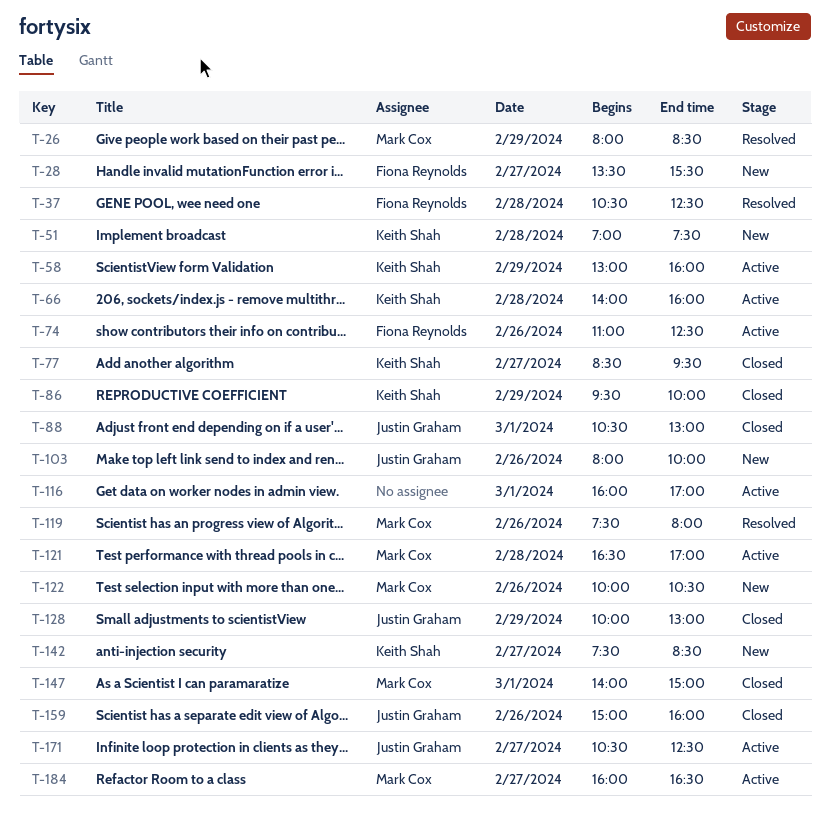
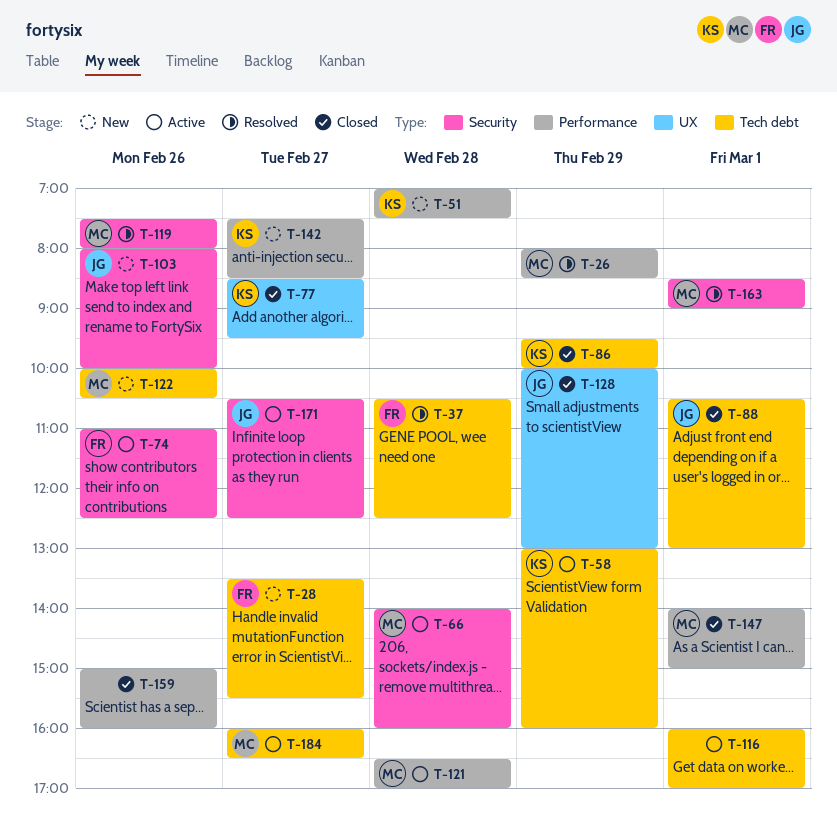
T-66, owner: Keith Shah -> Mark Cox
T-159, owner: Justin Graham -> none
T-163: none -> present

